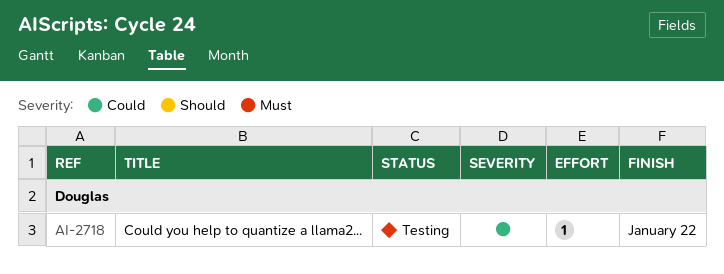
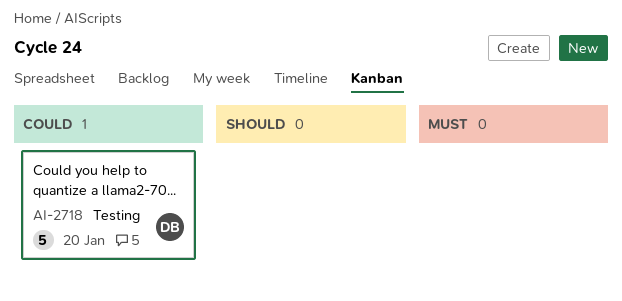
AI-2718, estimate: 1 -> 5
AI-2718, due: Jan 22 -> Jan 20

